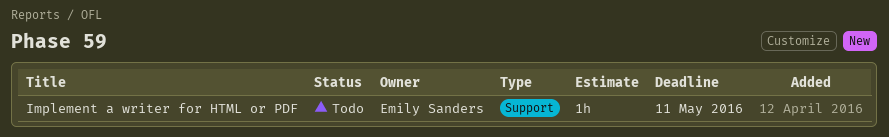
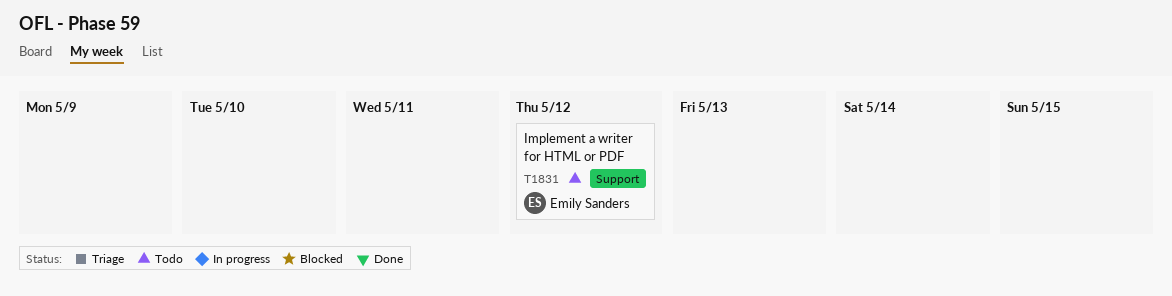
Implement a writer for HTML or PDF, due: May 11 -> May 12

